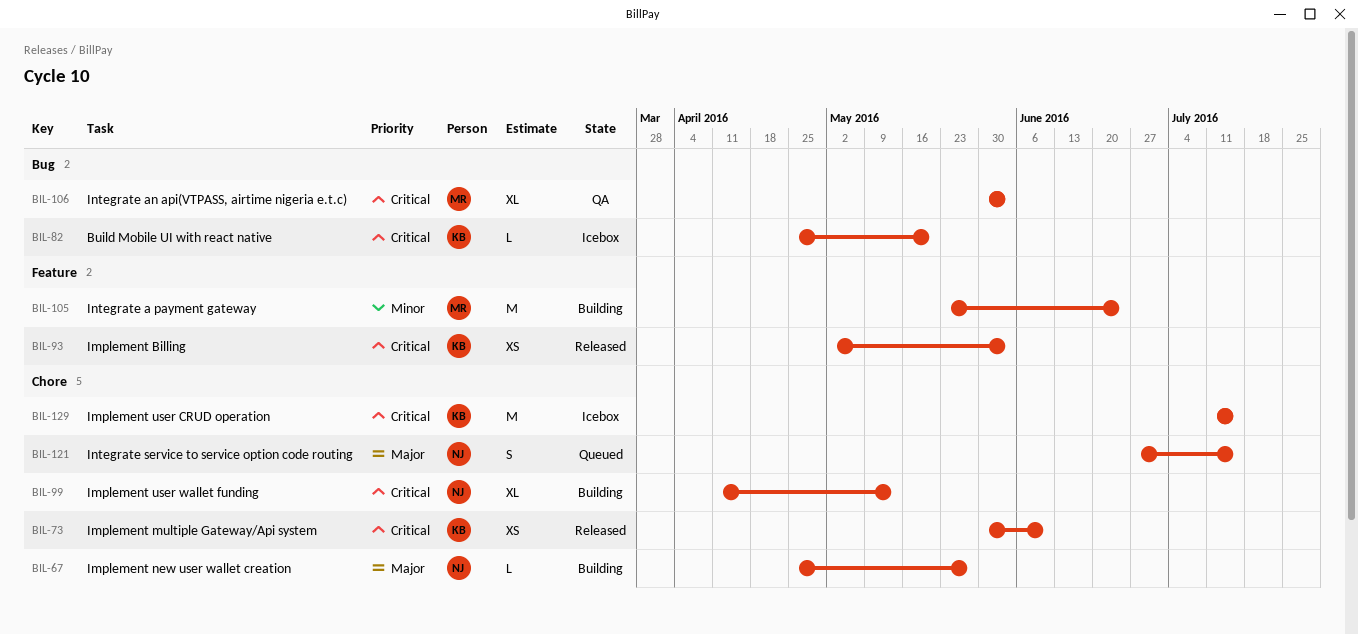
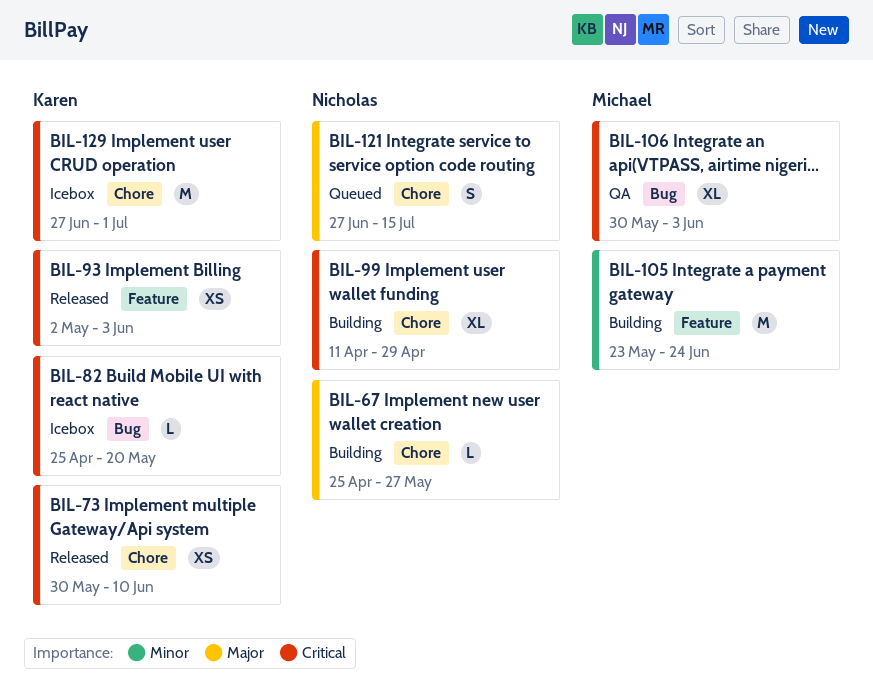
BIL-99, due: May 13 -> Apr 29
BIL-129, start: Jul 11 -> Jun 27
BIL-129, due: Jul 15 -> Jul 1

